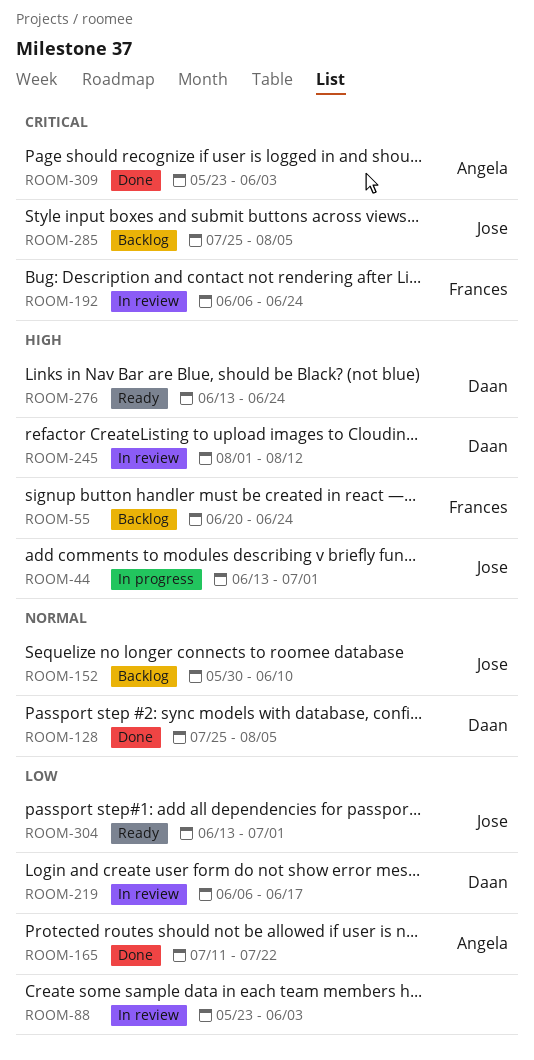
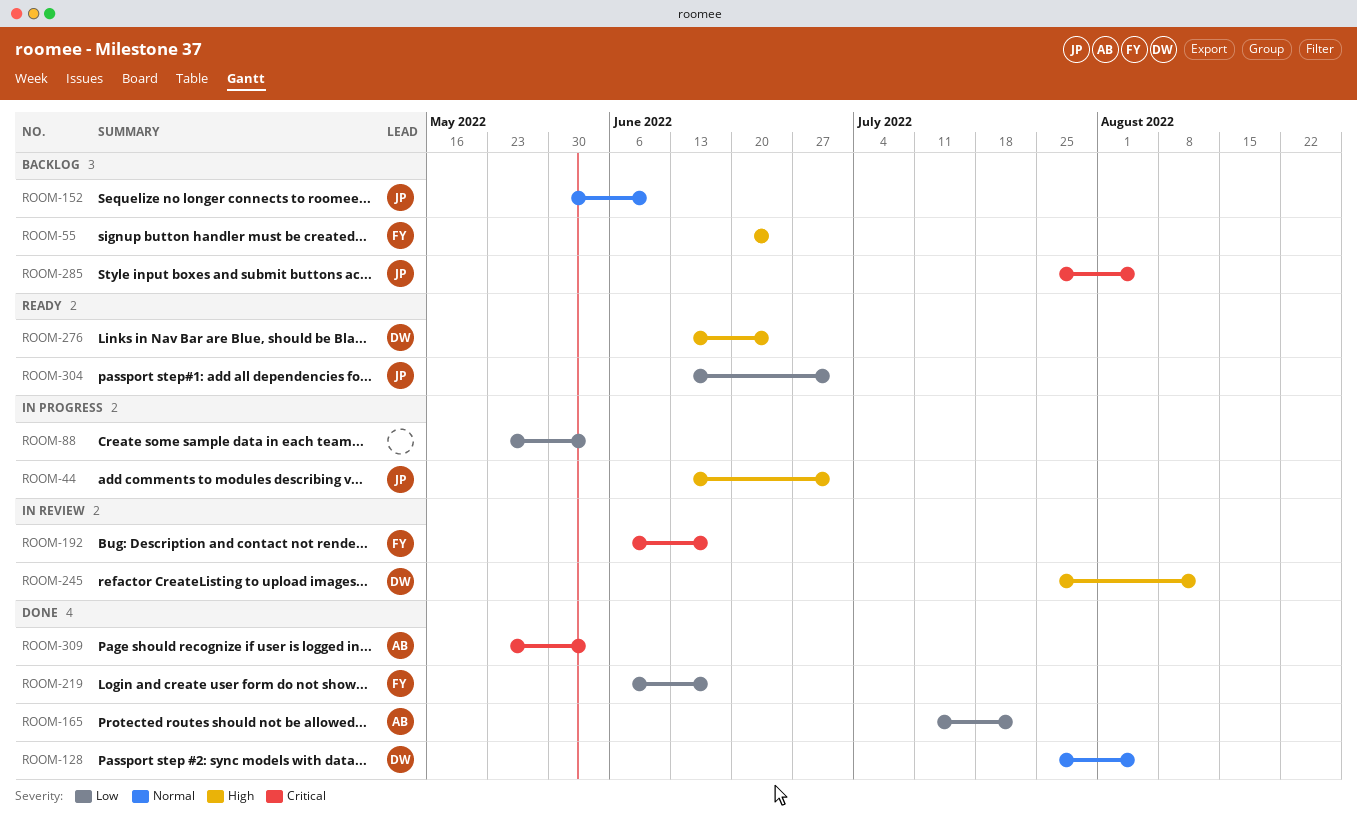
ROOM-88, status: In review -> In progress
ROOM-192, due: Jun 24 -> Jun 17
ROOM-219, status: In review -> Done
ROOM-219, owner: Daan -> Frances
ROOM-245, start: Aug 1 -> Jul 25

